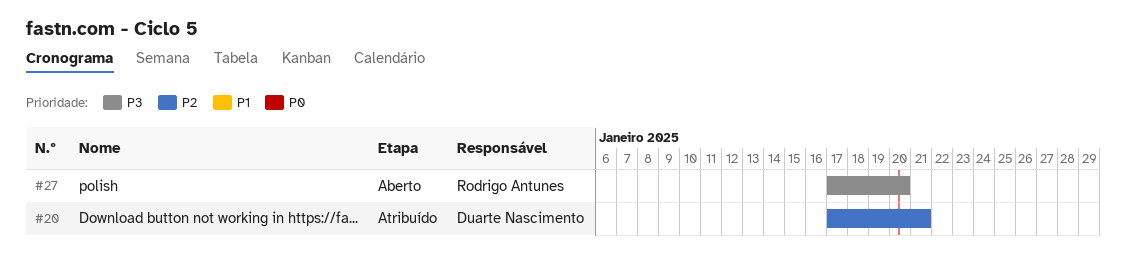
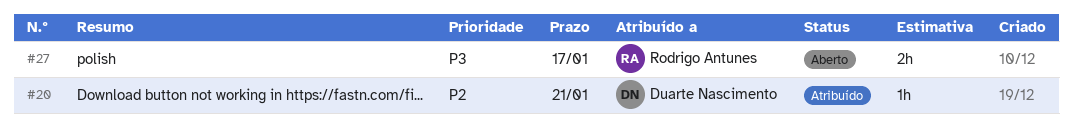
#27, due: Jan 20 -> Jan 17

